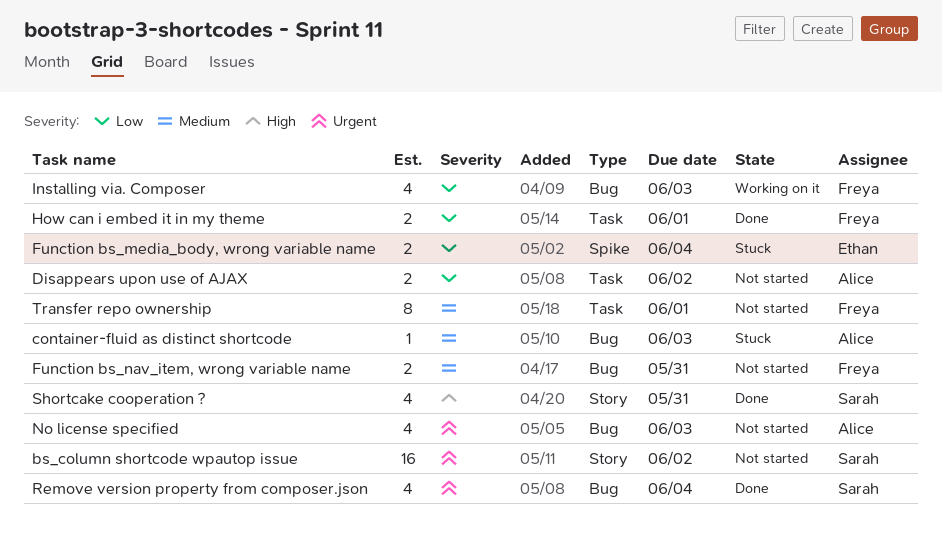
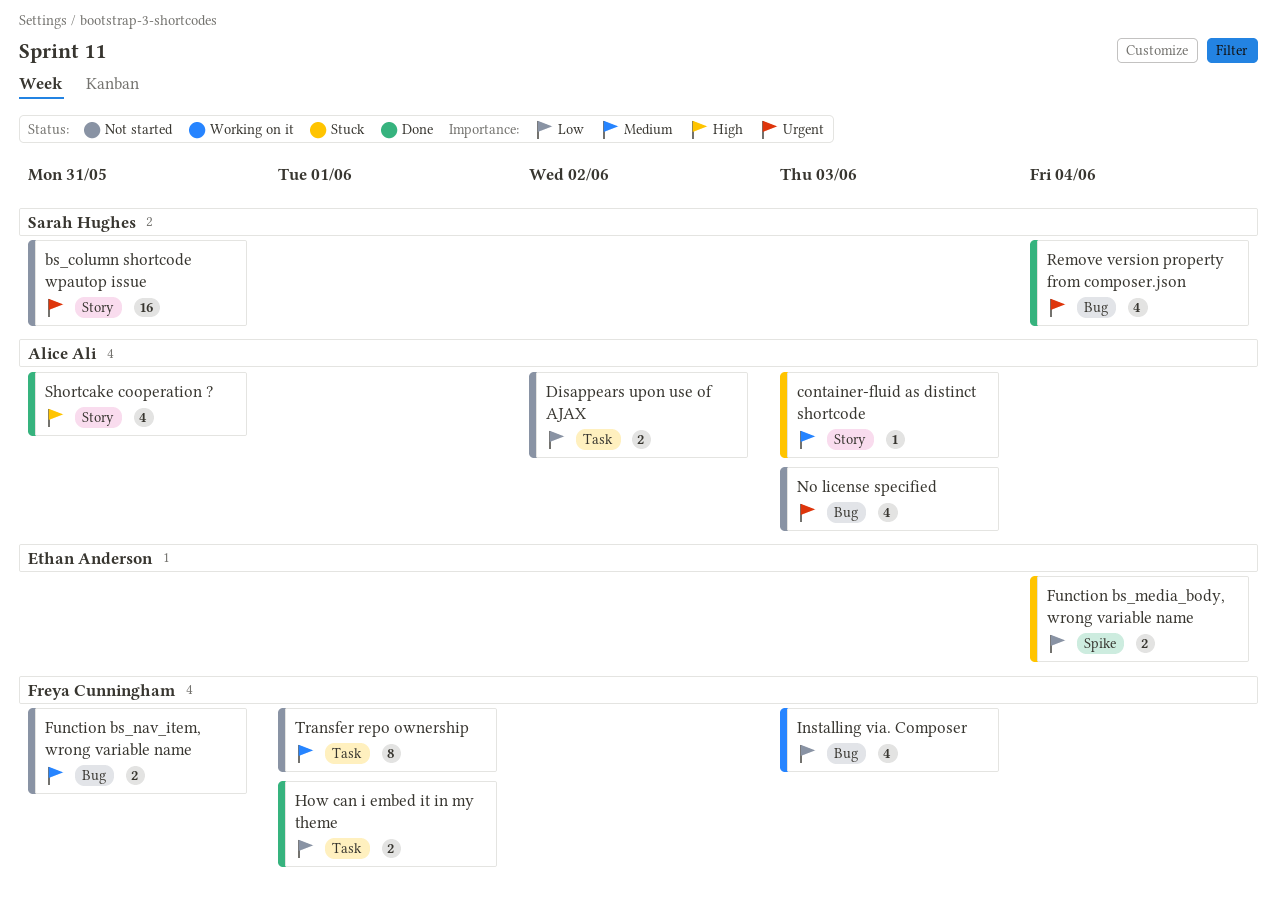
bs_column shortcode wpautop issue, due: Jun 2 -> May 31
container-fluid as distinct shortcode, label: Bug -> Story
Shortcake cooperation ?, owner: Sarah Hughes -> Alice Ali

